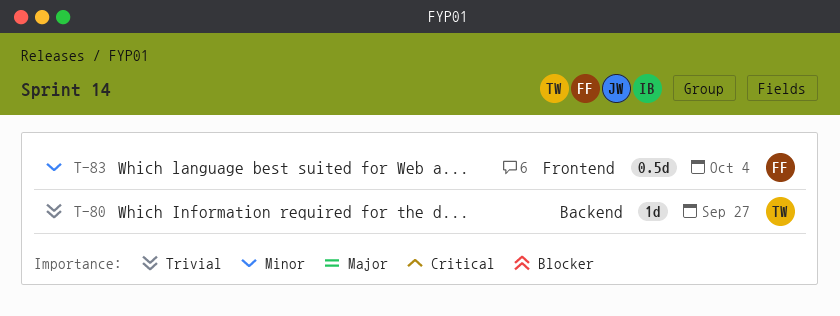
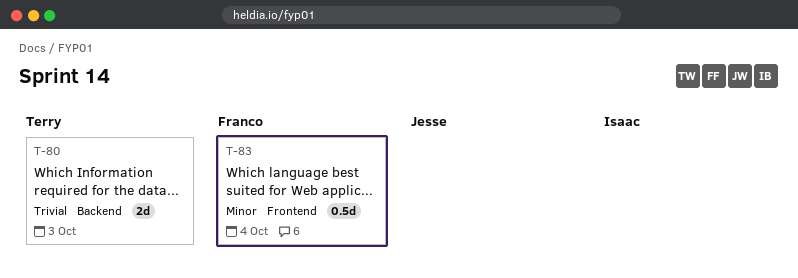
T-80, estimate: 1d -> 2d
T-80, due: Sep 27 -> Oct 3

